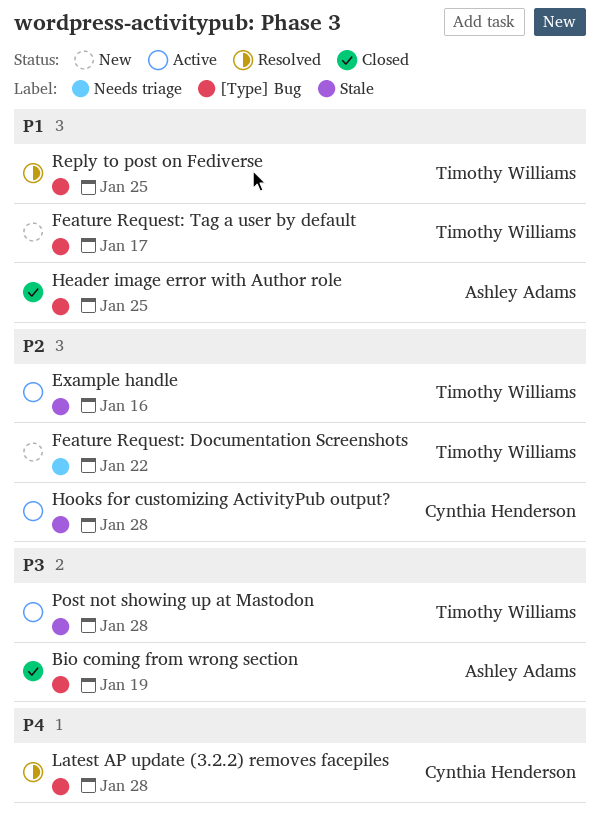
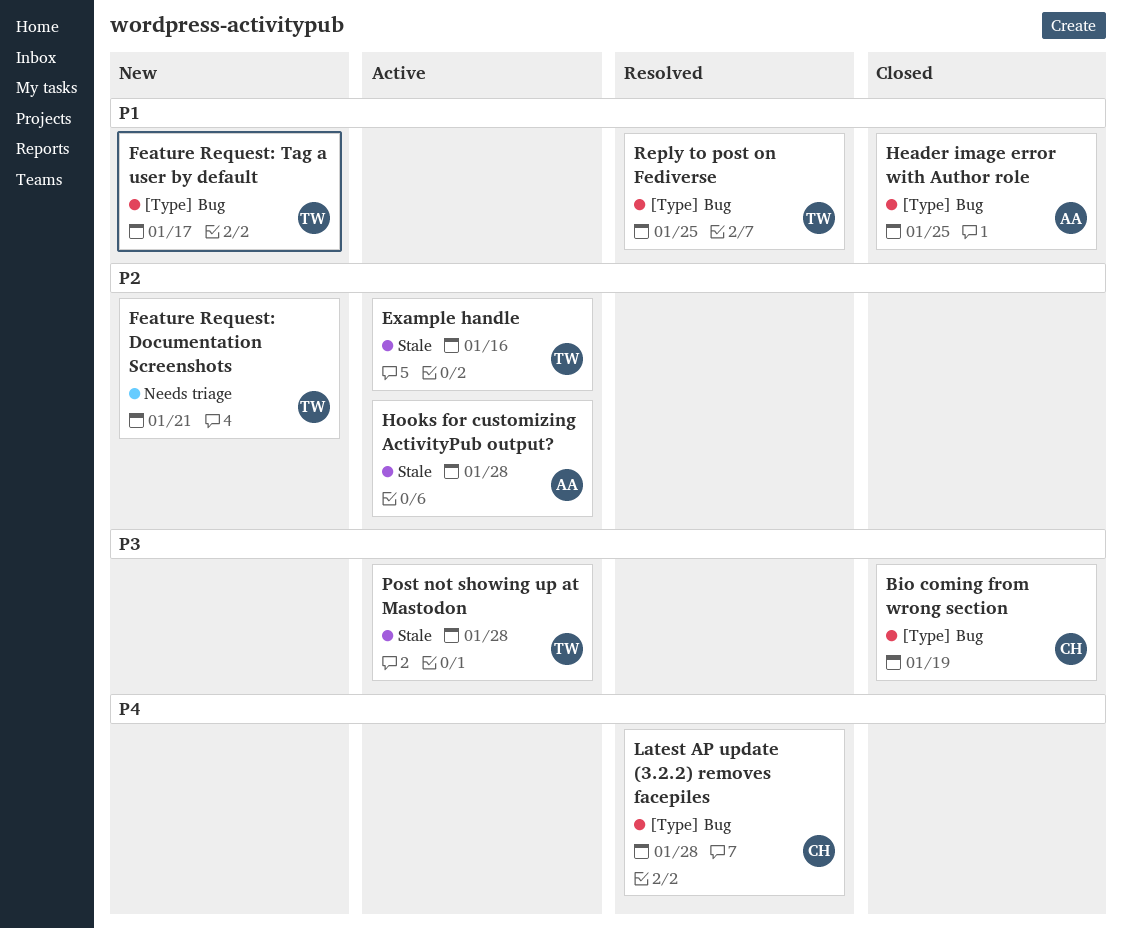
Bio coming from wrong section, owner: Ashley Adams -> Cynthia Henderson
Feature Request: Documentation Screenshots, due: Jan 22 -> Jan 21
Hooks for customizing ActivityPub output?, owner: Cynthia Henderson -> Ashley Adams

